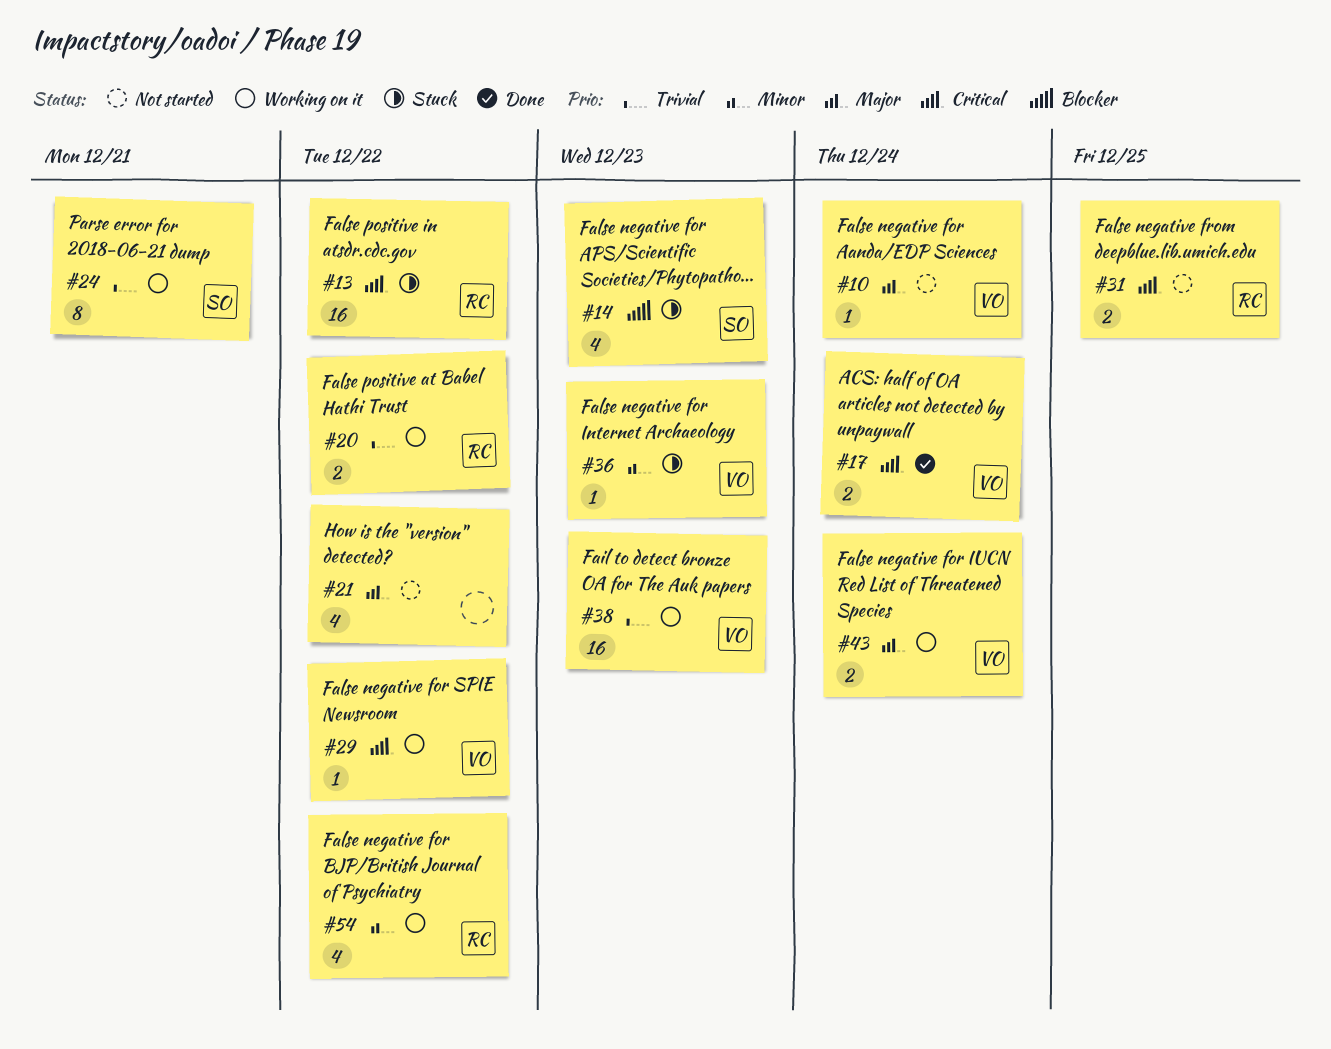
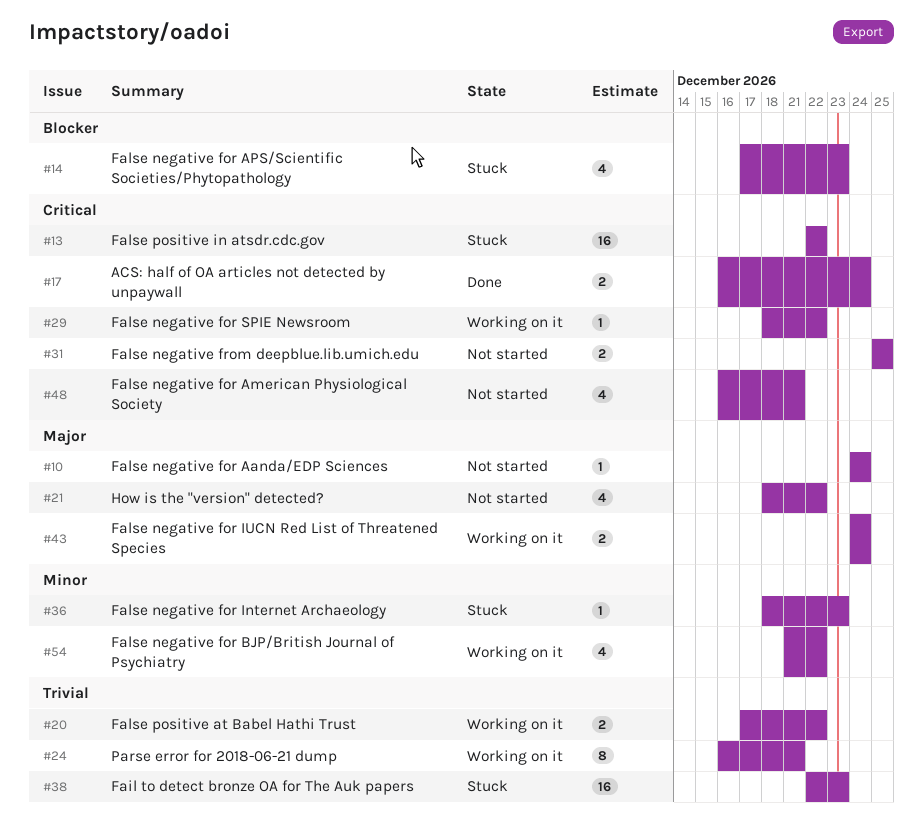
#38, status: Working on it -> Stuck
#48: none -> present

